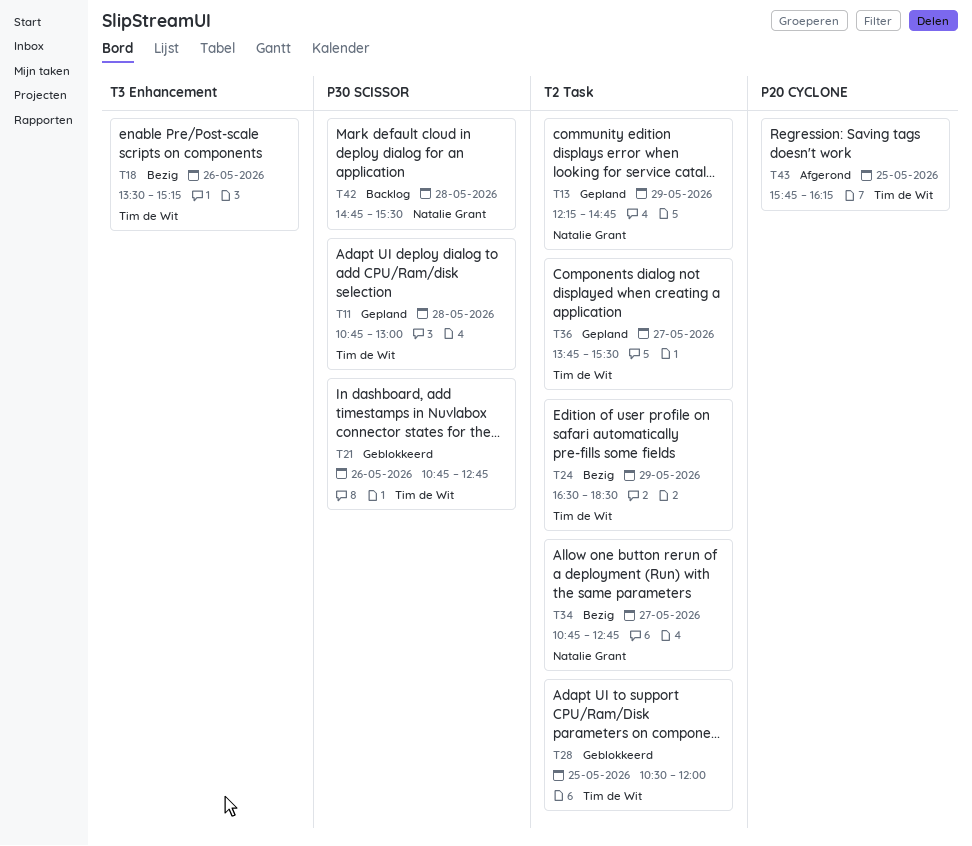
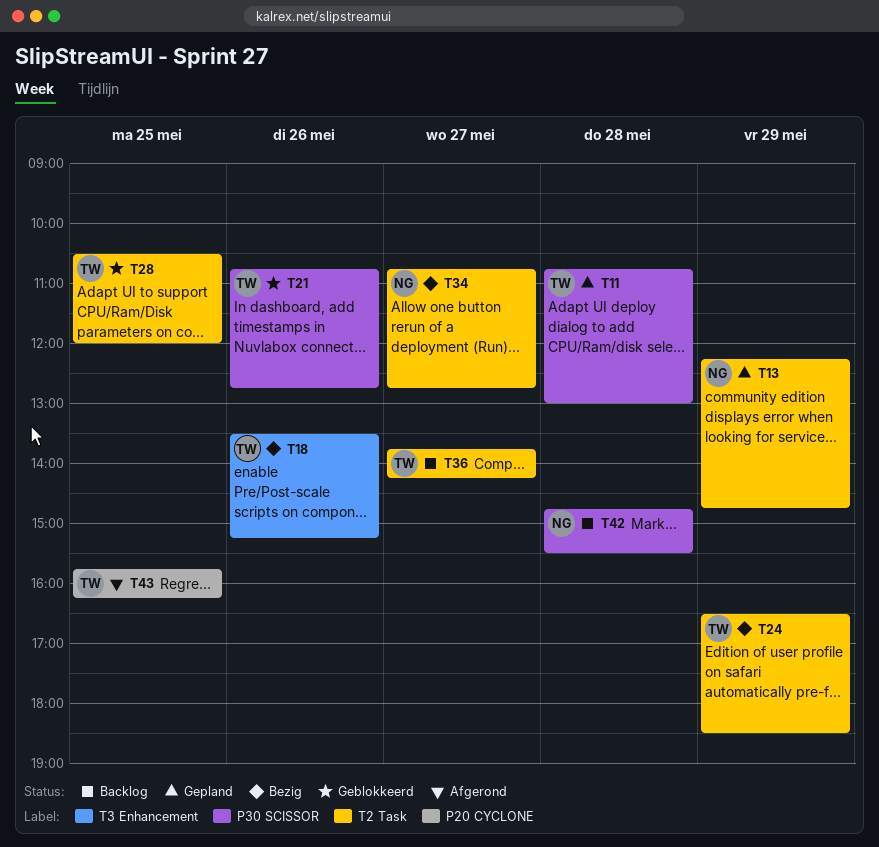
T36, status: Gepland -> Backlog
T36, ends: 15:30 -> 14:15

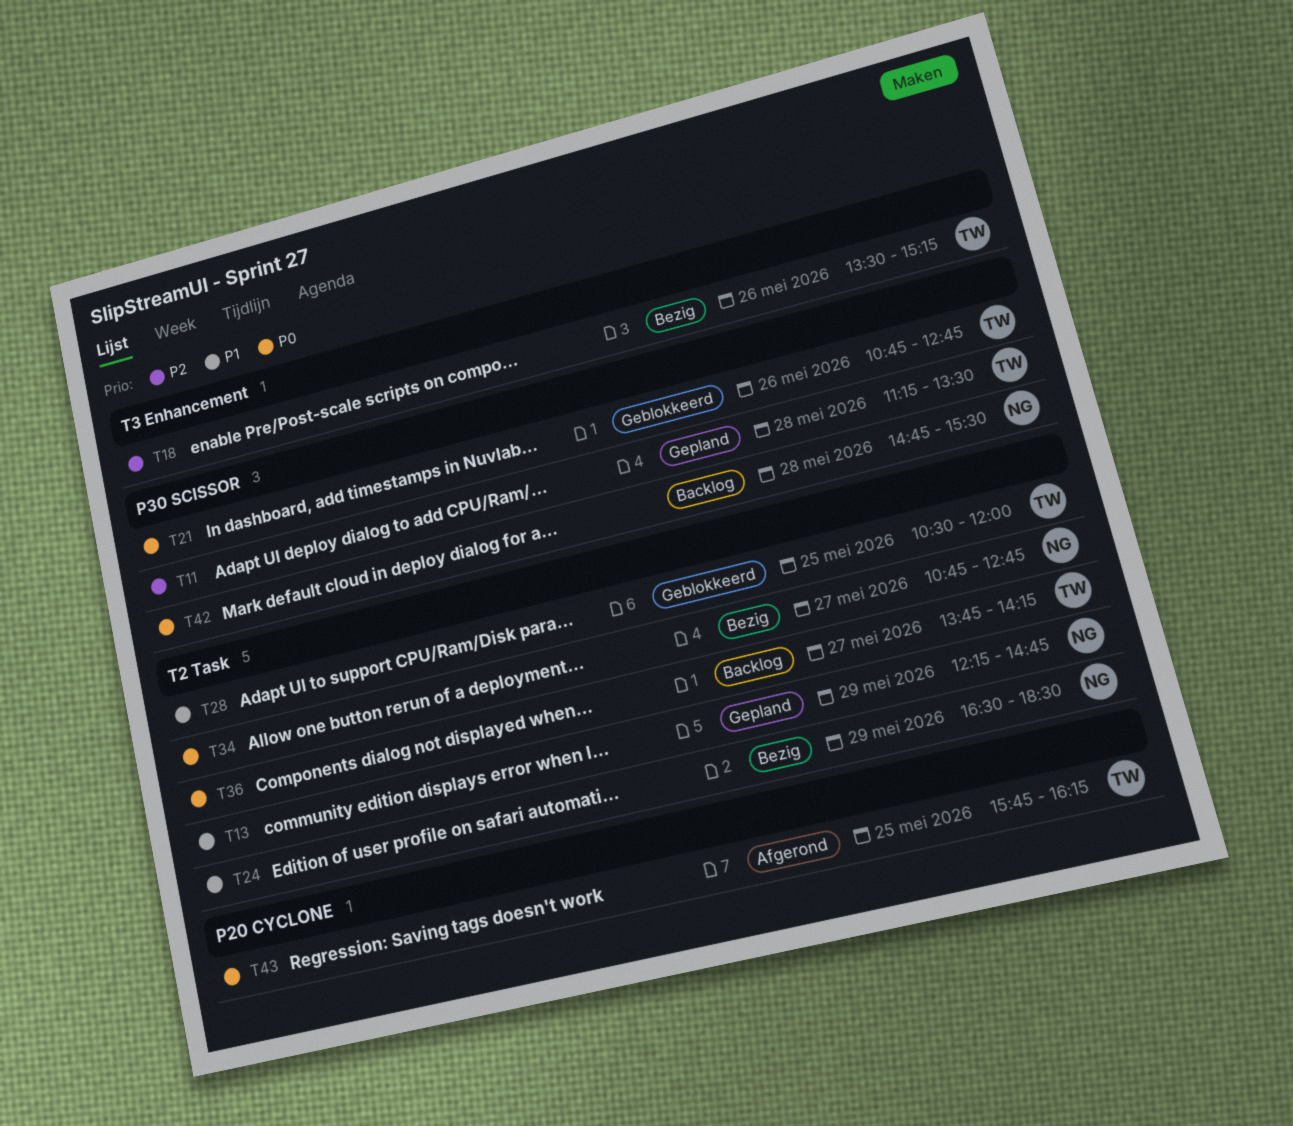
T11, begins: 10:45 -> 11:15
T11, ends: 13:00 -> 13:30
T24, owner: TW -> NG

